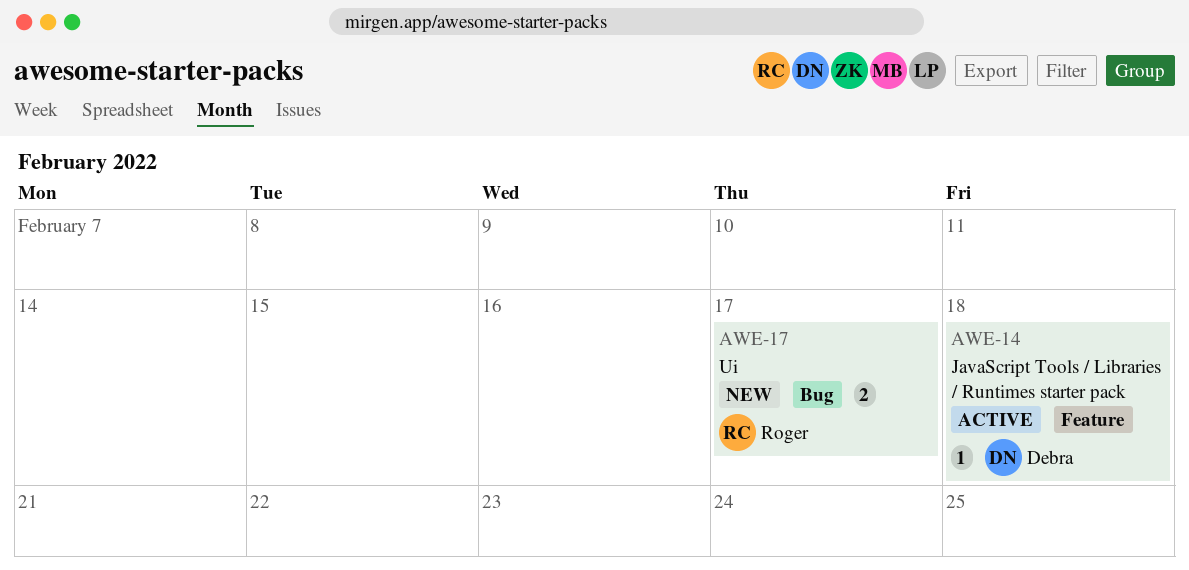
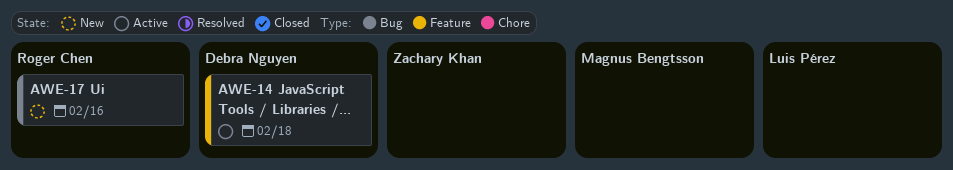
AWE-17, due: Feb 17 -> Feb 16

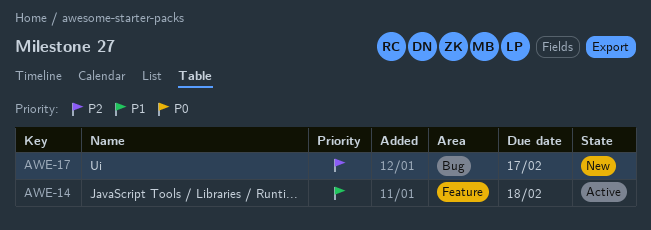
AWE-17, due: Feb 16 -> Feb 17

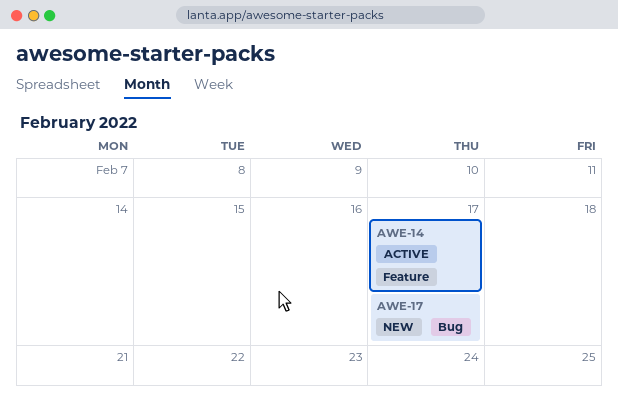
AWE-14, due: Feb 18 -> Feb 17

